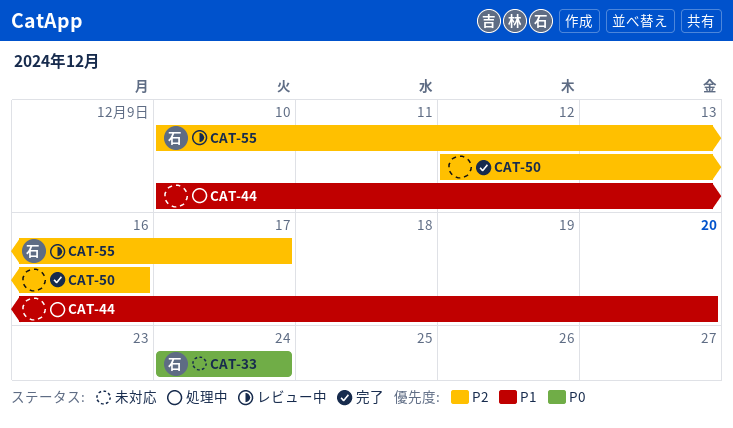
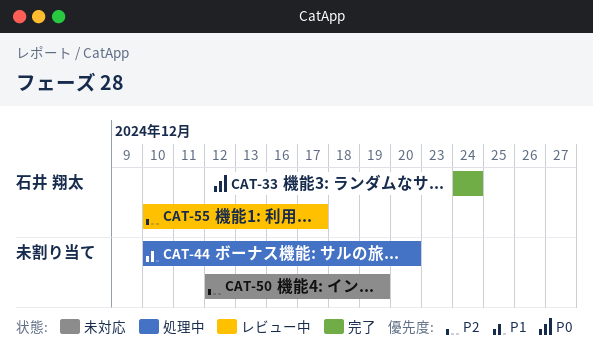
CAT-33, status: 未対応 -> 完了
CAT-50, status: 完了 -> 未対応
CAT-50, due: Dec 16 -> Dec 19

